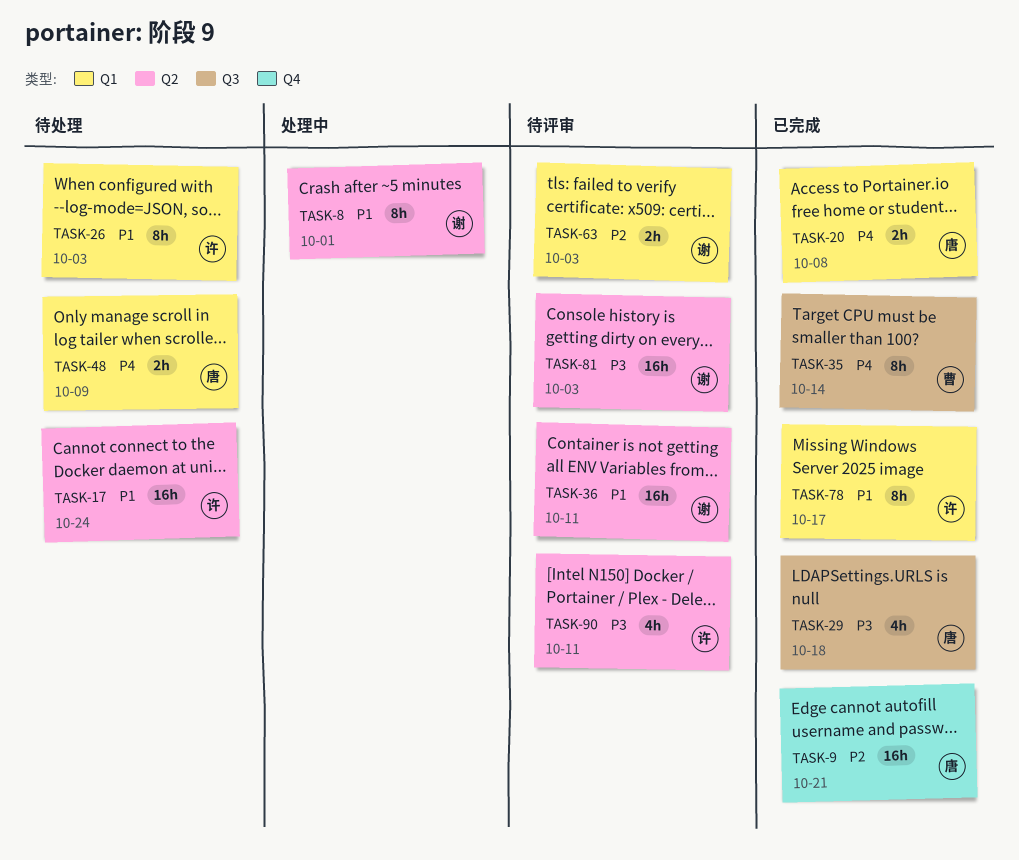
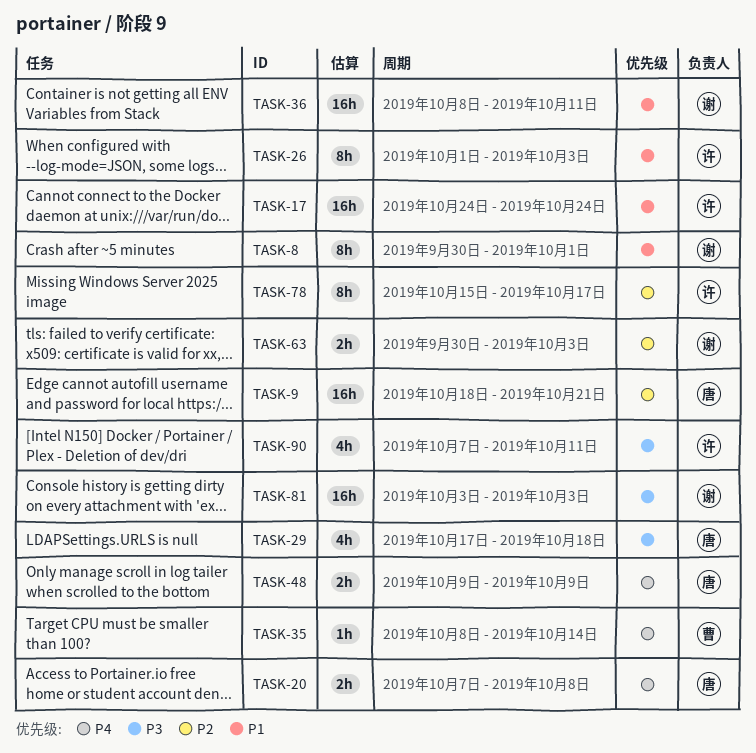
TASK-35, estimate: 8h -> 1h
TASK-78, priority: P1 -> P2

